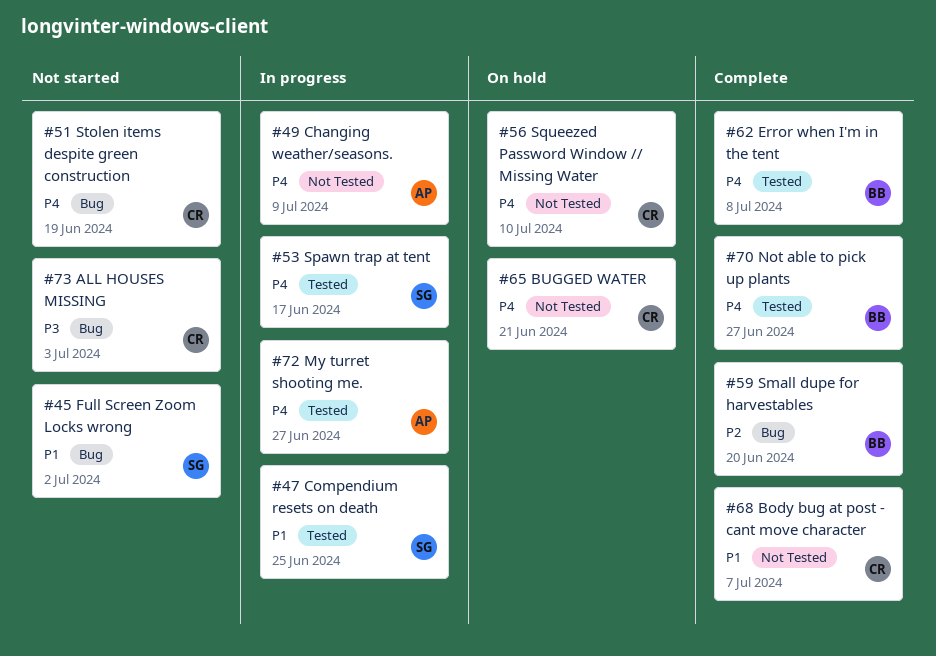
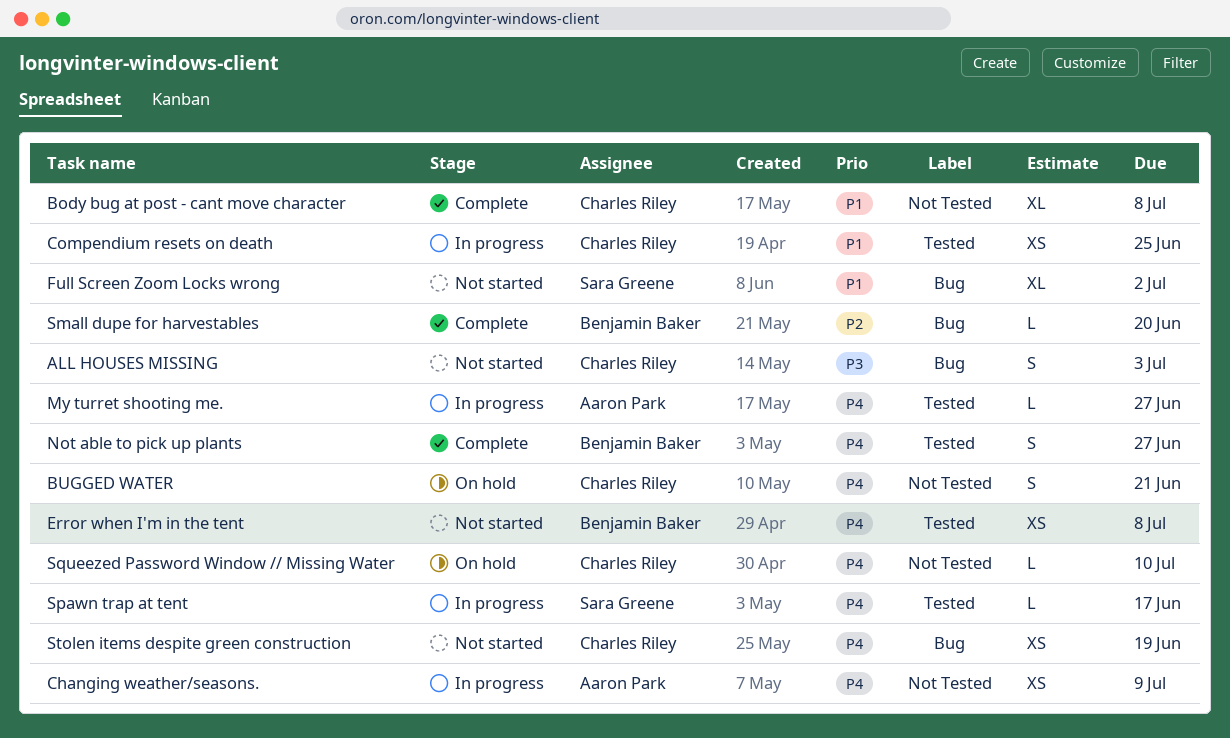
Body bug at post - cant move character, due: Jul 7 -> Jul 8
Compendium resets on death, owner: Sara Greene -> Charles Riley
Error when I'm in the tent, status: Complete -> Not started

